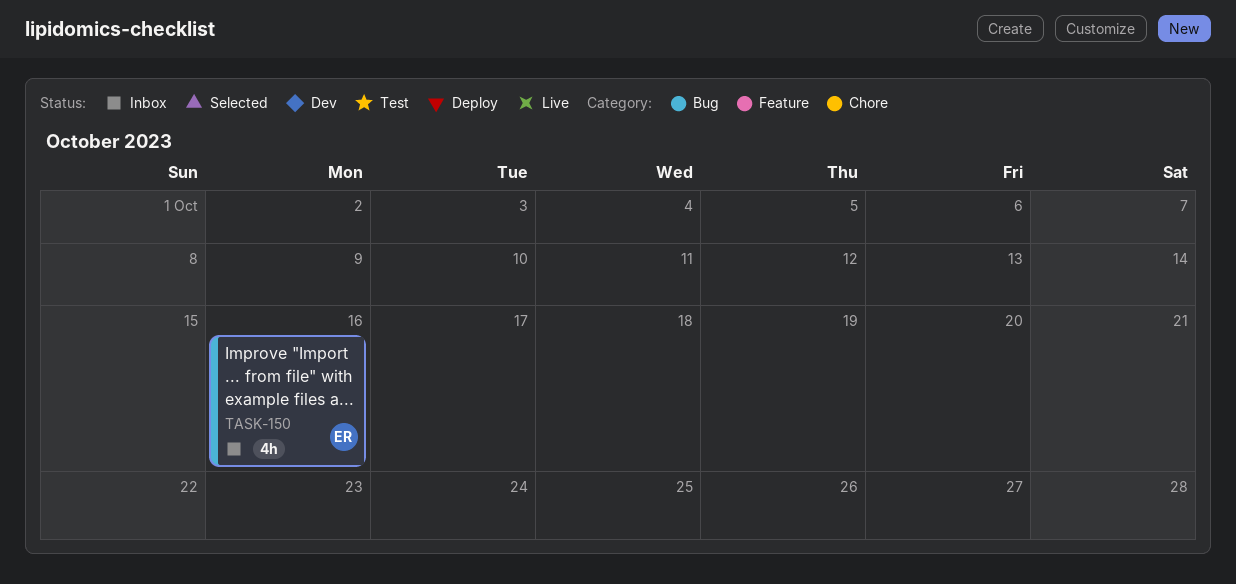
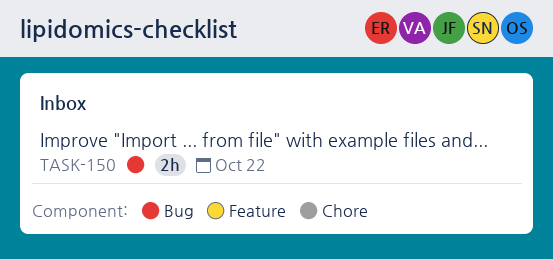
TASK-150, estimate: 4h -> 2h
TASK-150, due: Oct 16 -> Oct 22

